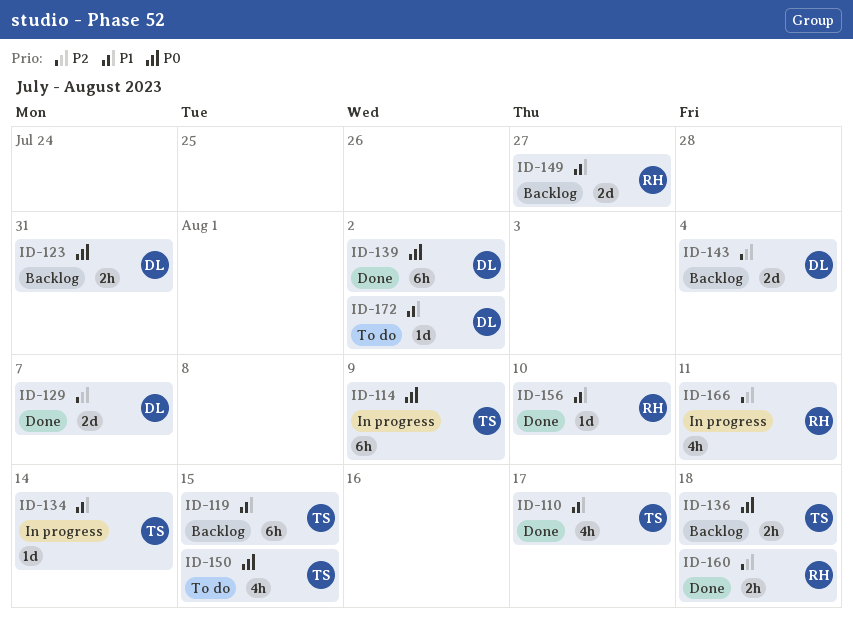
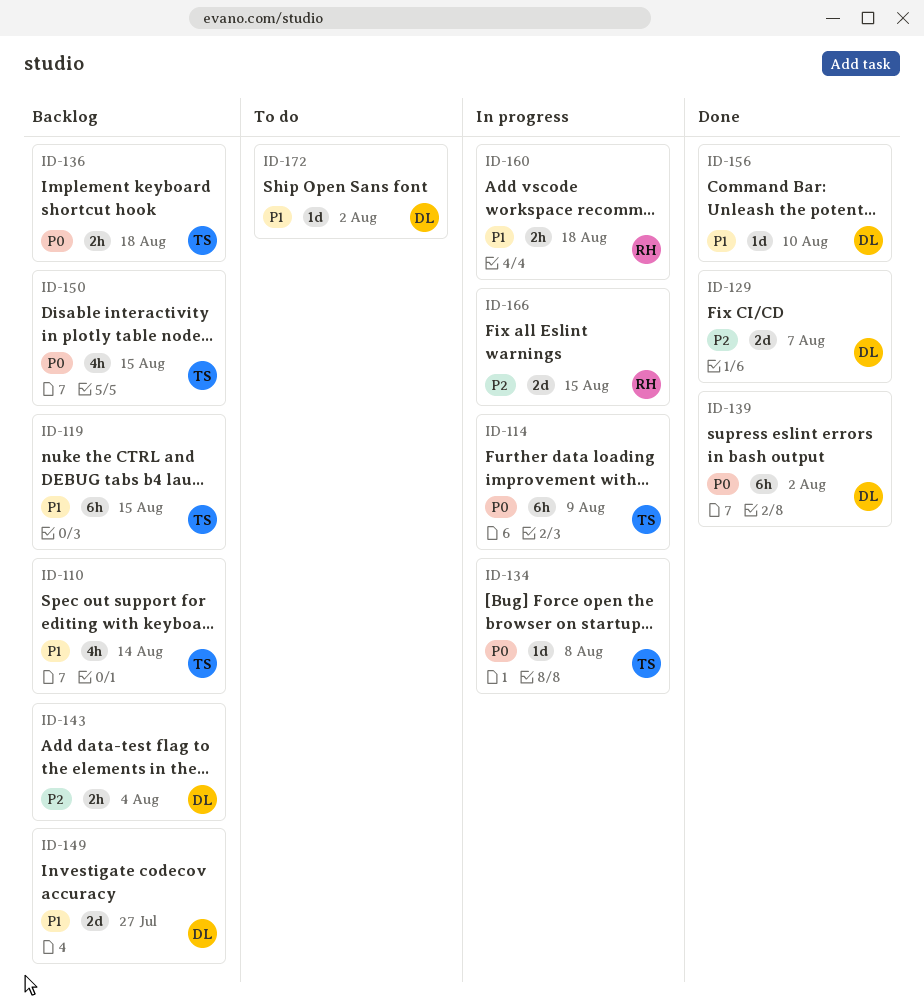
ID-110, status: Done -> Backlog
ID-110, due: Aug 17 -> Aug 14
ID-123: present -> none
ID-134, priority: P1 -> P0
ID-134, due: Aug 14 -> Aug 8
ID-143, estimate: 2d -> 2h
ID-149, owner: RH -> DL
ID-150, status: To do -> Backlog
ID-156, owner: RH -> DL
ID-160, status: Done -> In progress
ID-160, priority: P2 -> P1
ID-166, estimate: 4h -> 2d
ID-166, due: Aug 11 -> Aug 15

